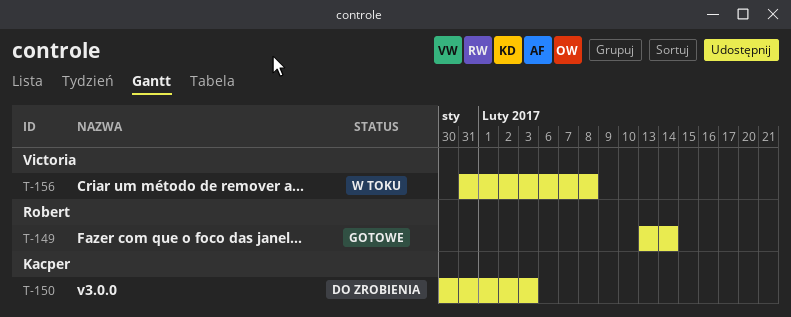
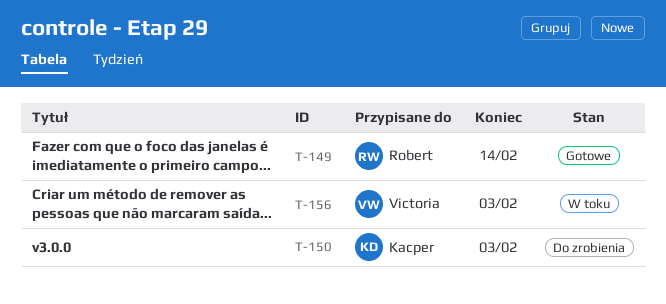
T-156, due: Feb 8 -> Feb 3

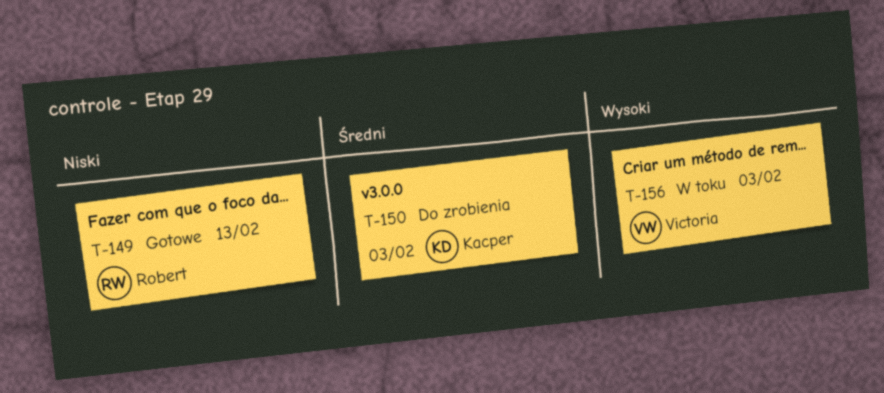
T-149, due: Feb 14 -> Feb 13

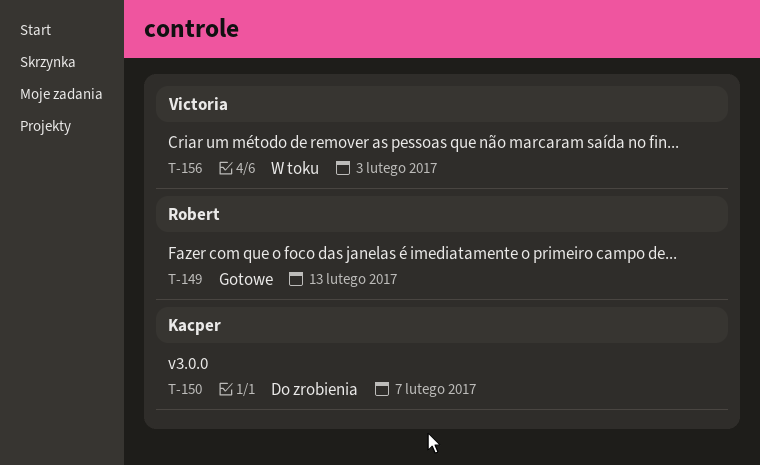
T-150, due: Feb 3 -> Feb 7

